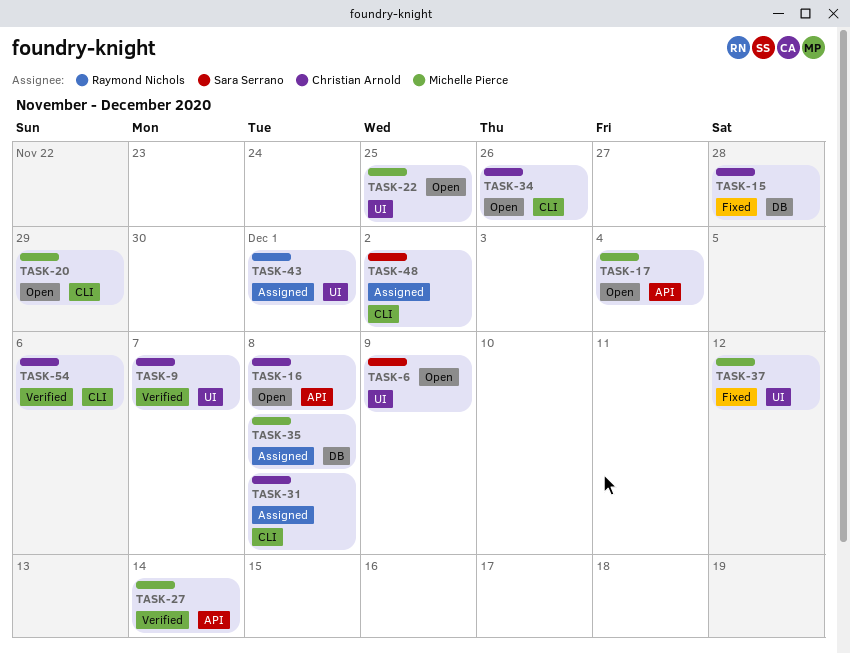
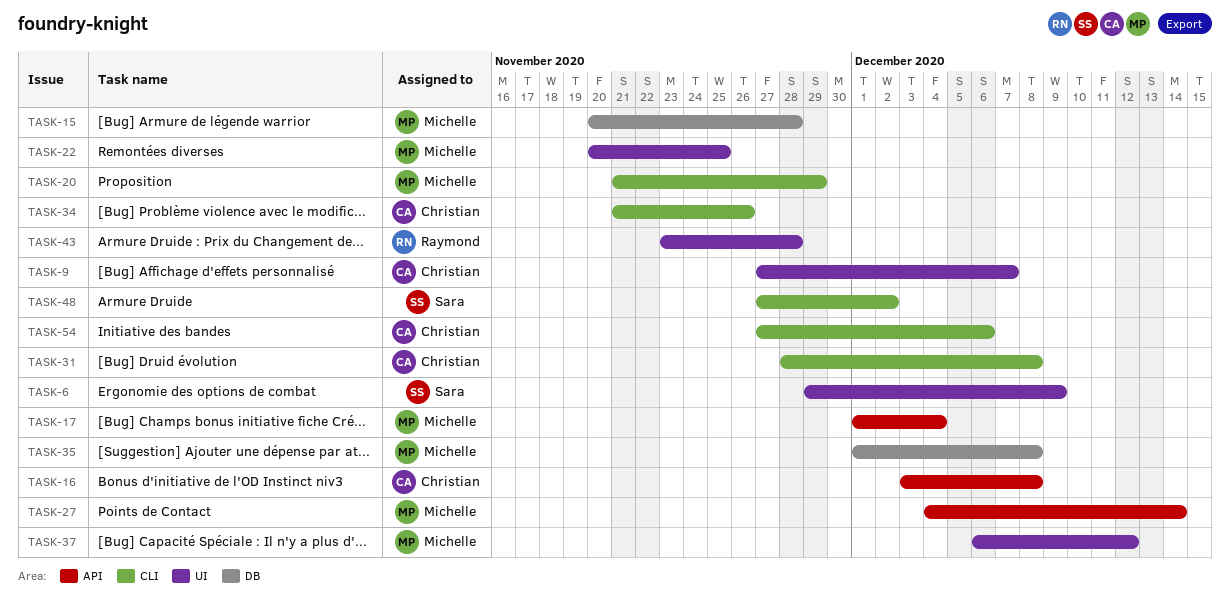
TASK-15, owner: Christian Arnold -> Michelle Pierce
TASK-43, due: Dec 1 -> Nov 28

